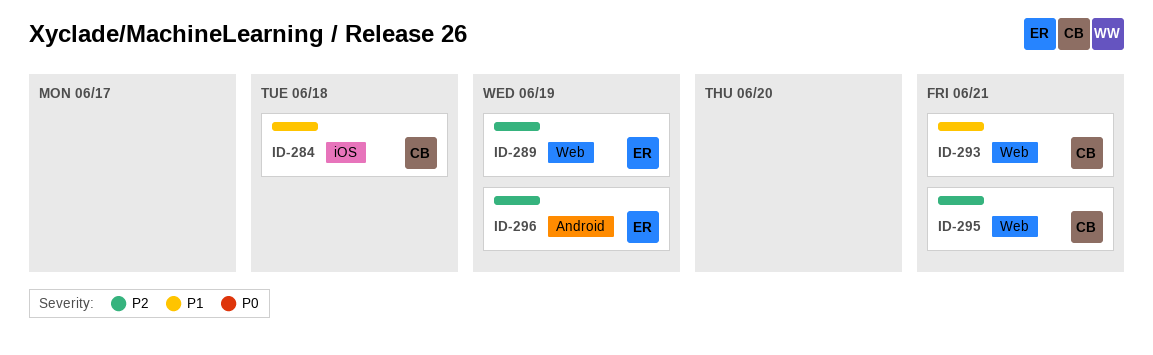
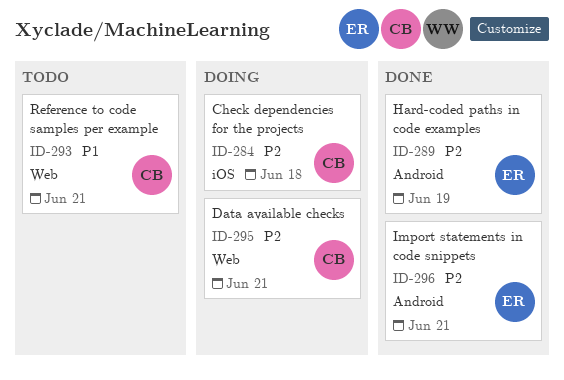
ID-284, priority: P1 -> P2
ID-289, label: Web -> Android
ID-296, due: Jun 19 -> Jun 21

